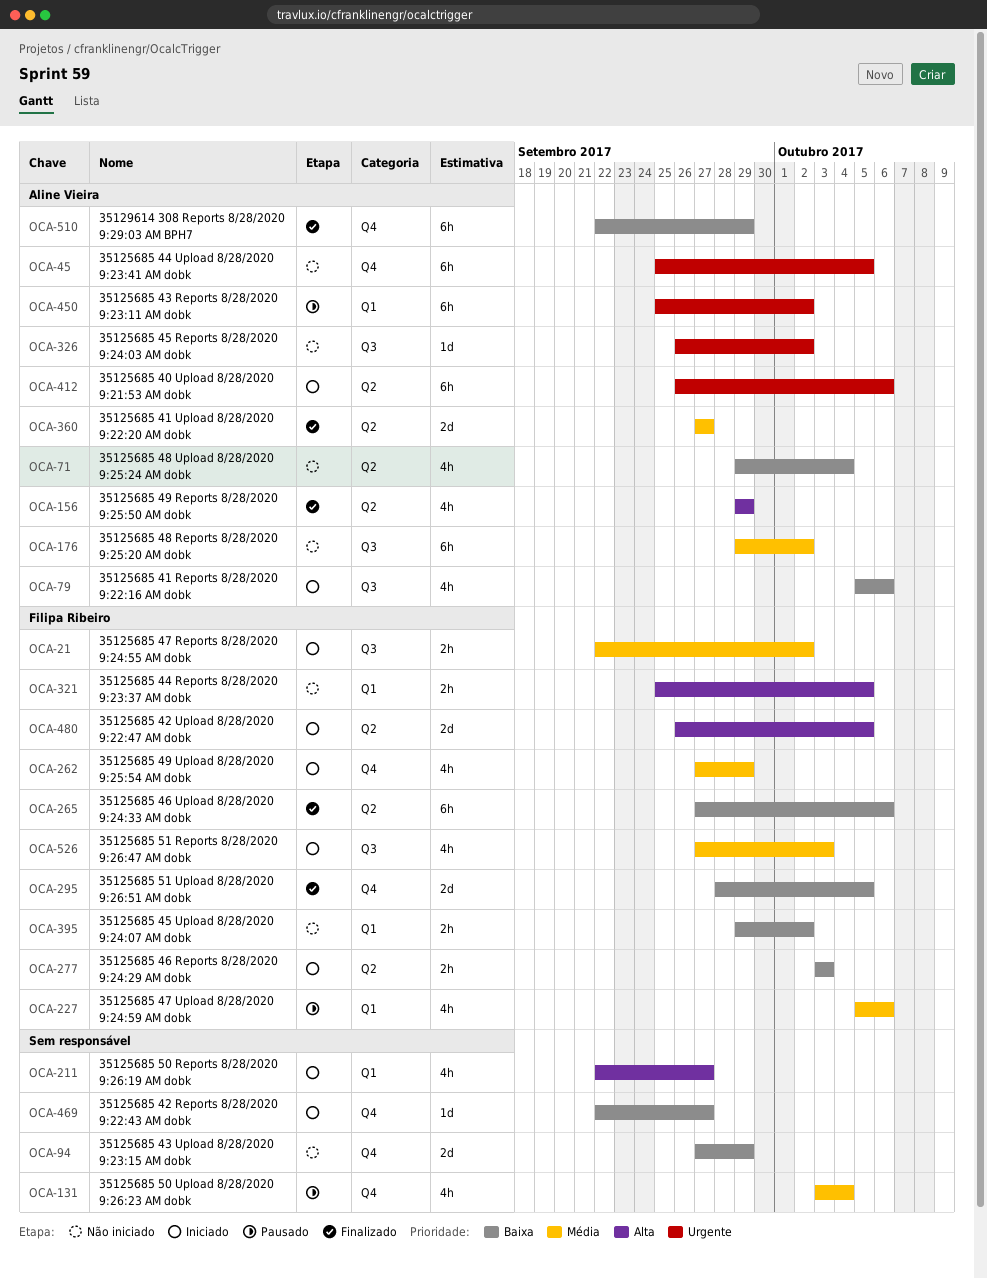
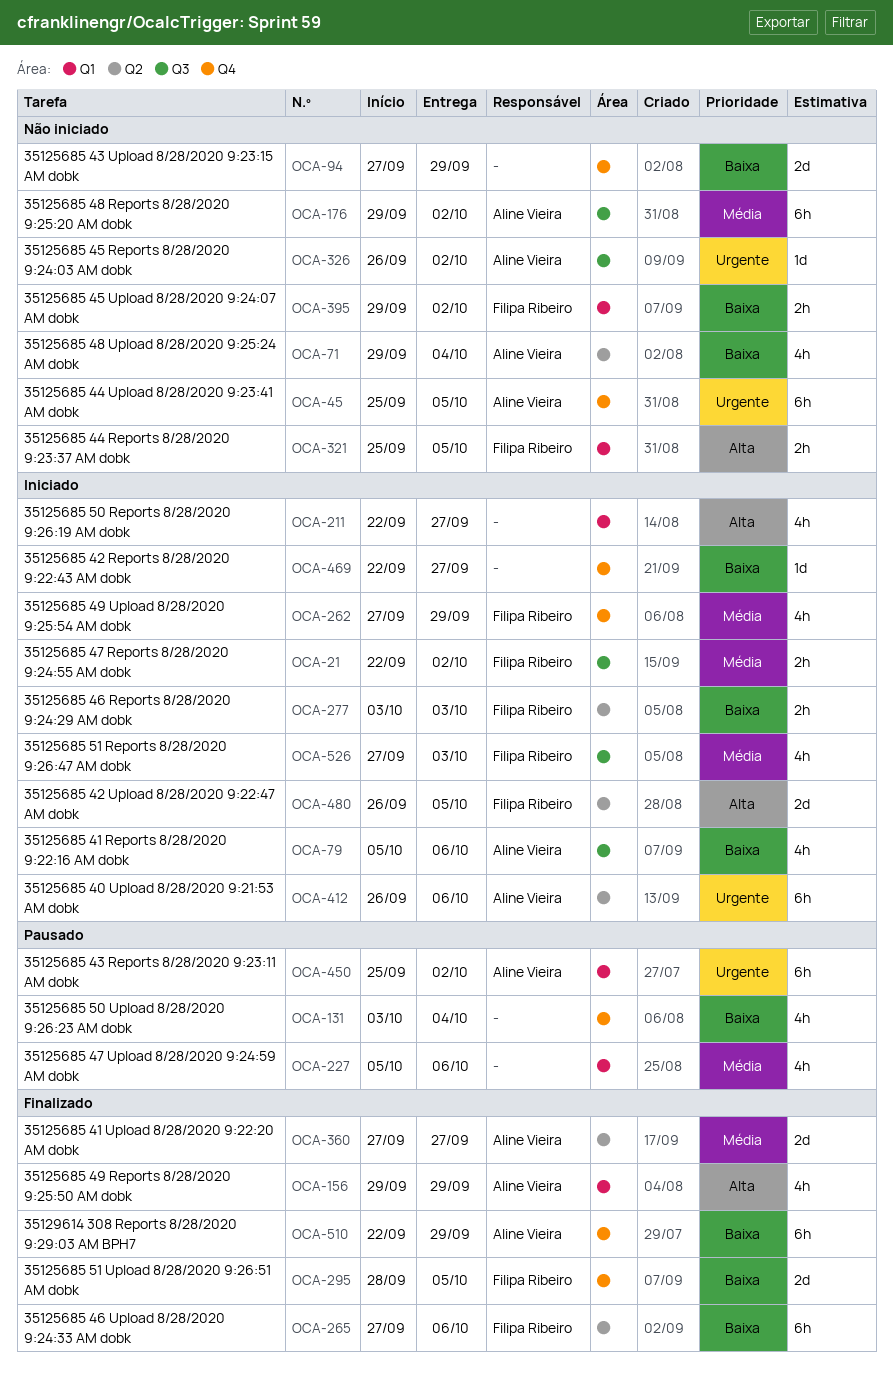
OCA-131, priority: Média -> Baixa
OCA-156, label: Q2 -> Q1
OCA-227, owner: Filipa Ribeiro -> none

